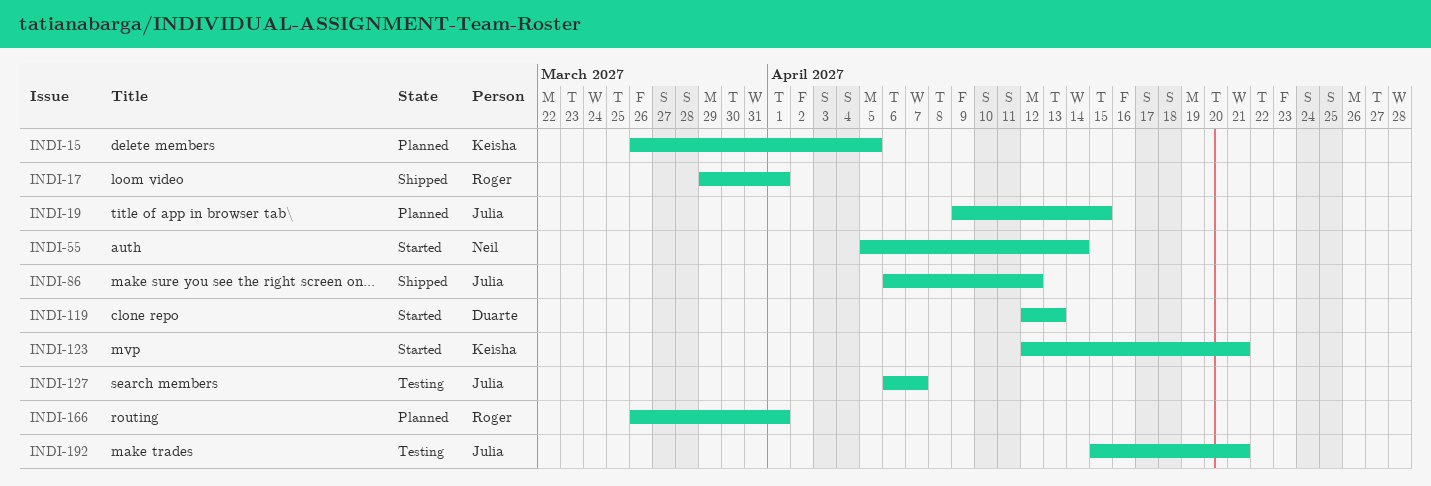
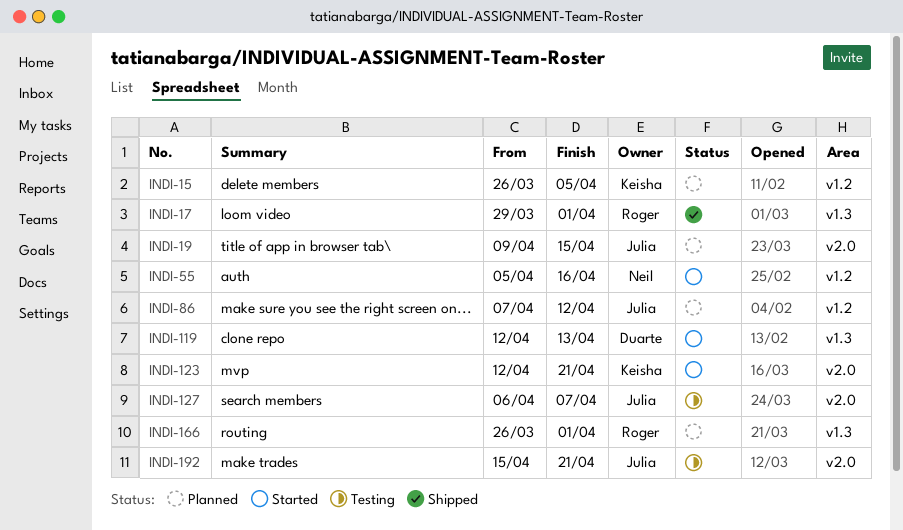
INDI-55, due: Apr 14 -> Apr 16
INDI-86, status: Shipped -> Planned
INDI-86, start: Apr 6 -> Apr 7

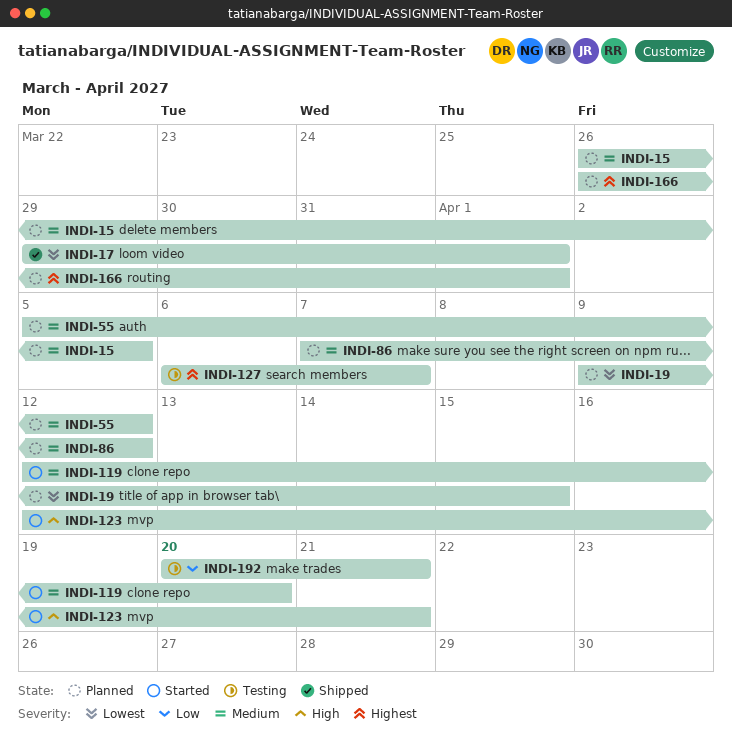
INDI-55, status: Started -> Planned
INDI-55, due: Apr 16 -> Apr 12
INDI-119, due: Apr 13 -> Apr 20
INDI-192, start: Apr 15 -> Apr 20

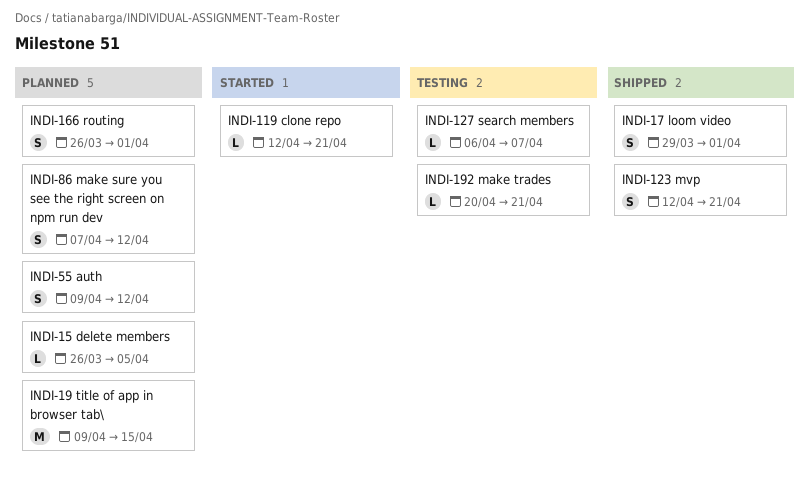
INDI-55, start: Apr 5 -> Apr 9
INDI-119, due: Apr 20 -> Apr 21
INDI-123, status: Started -> Shipped

